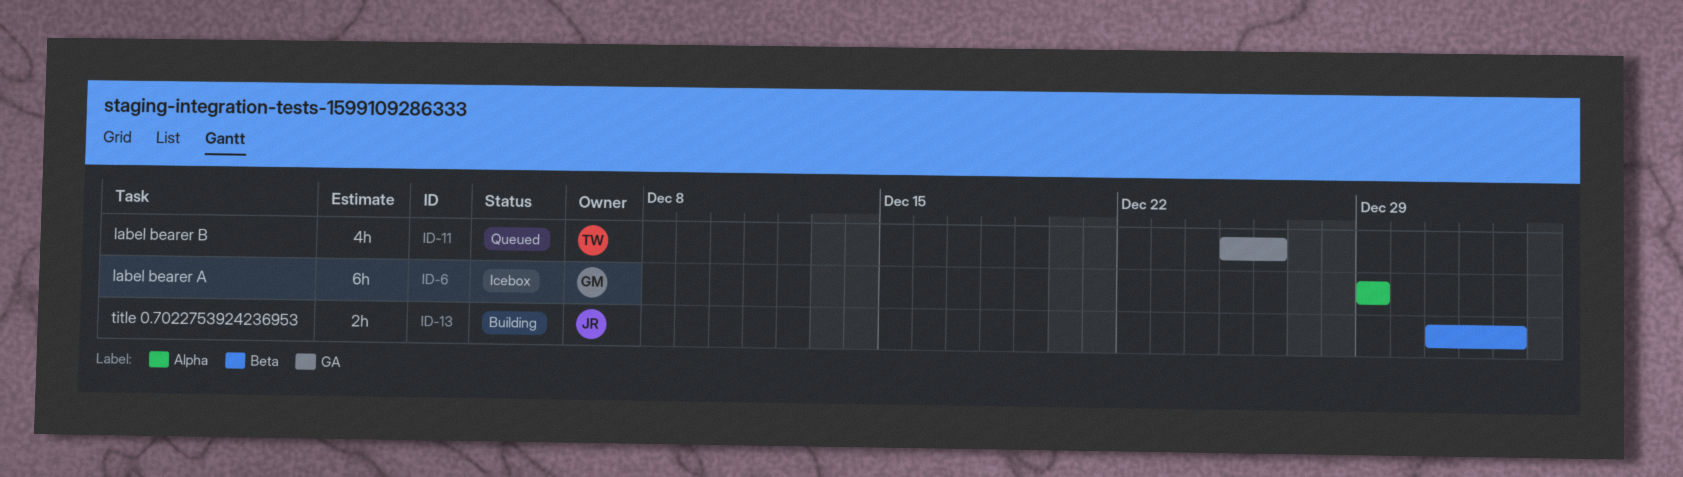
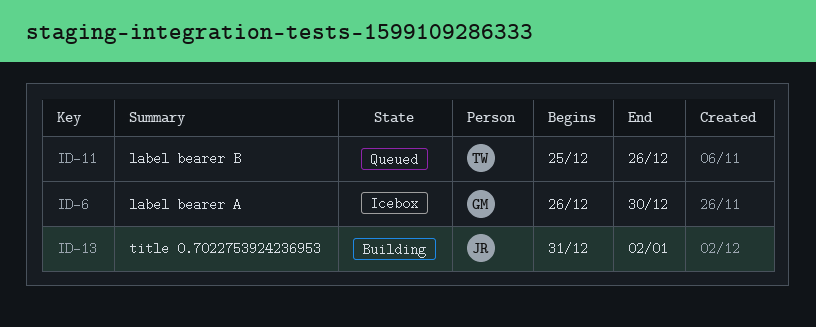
ID-6, start: Dec 29 -> Dec 26
ID-6, due: Dec 29 -> Dec 30

